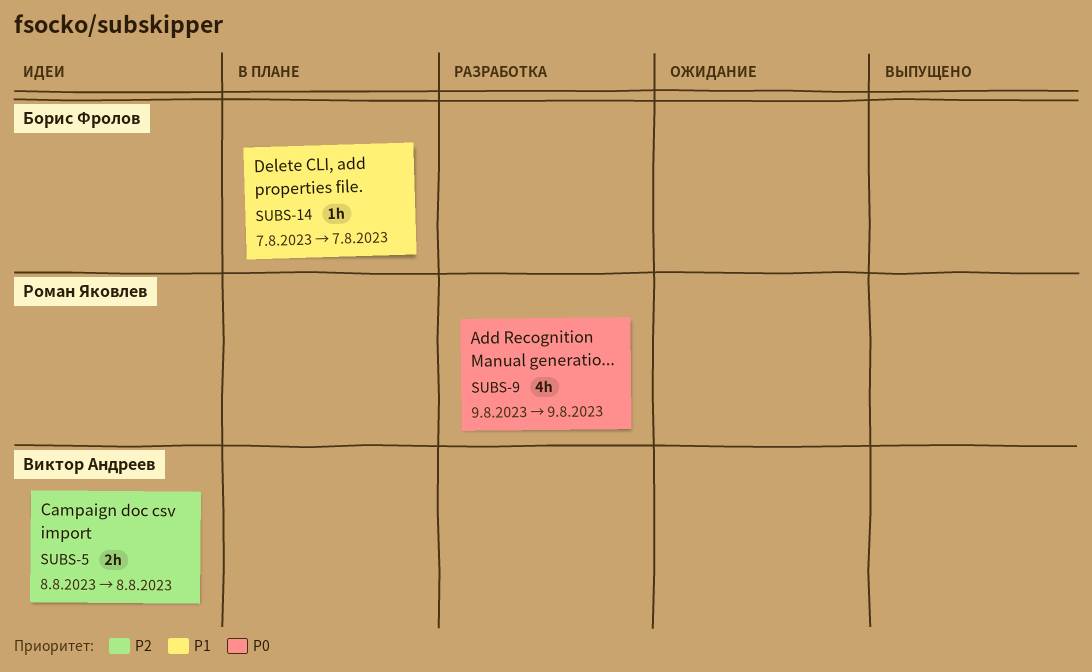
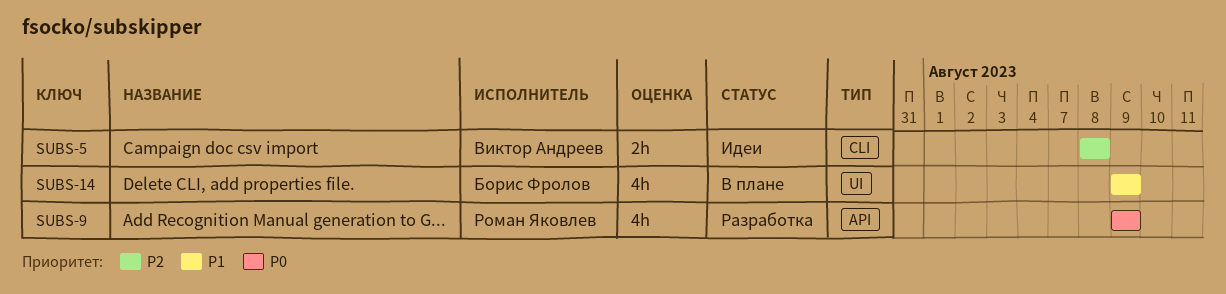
SUBS-14, estimate: 1h -> 4h
SUBS-14, start: Aug 7 -> Aug 9
SUBS-14, due: Aug 7 -> Aug 9

